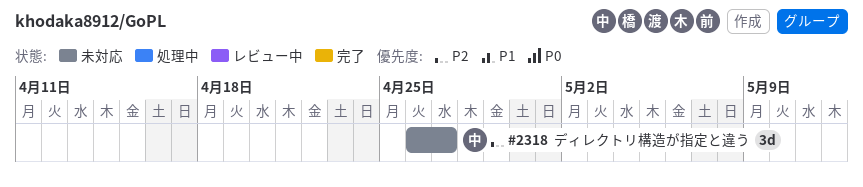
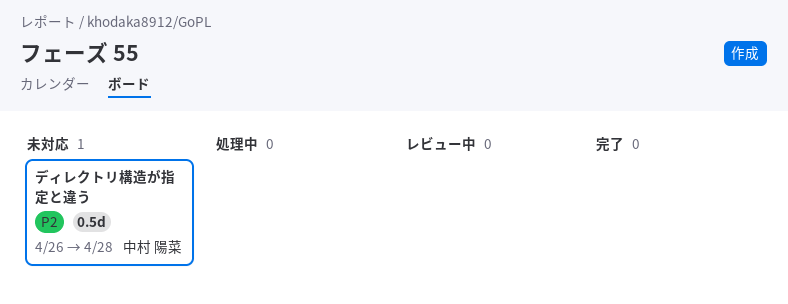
ディレクトリ構造が指定と違う, estimate: 3d -> 0.5d
ディレクトリ構造が指定と違う, due: Apr 27 -> Apr 28

